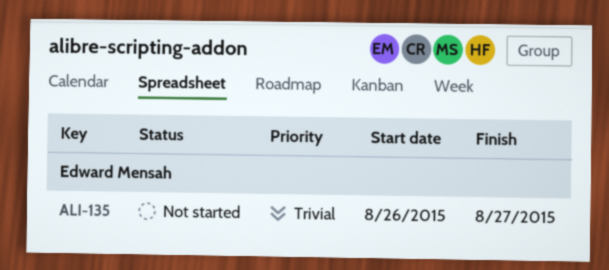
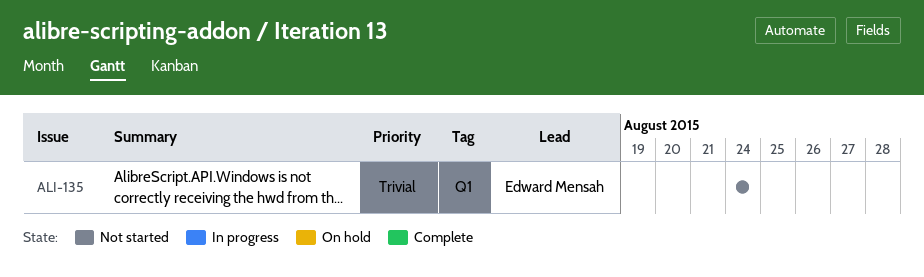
ALI-135, start: Aug 26 -> Aug 24
ALI-135, due: Aug 27 -> Aug 24

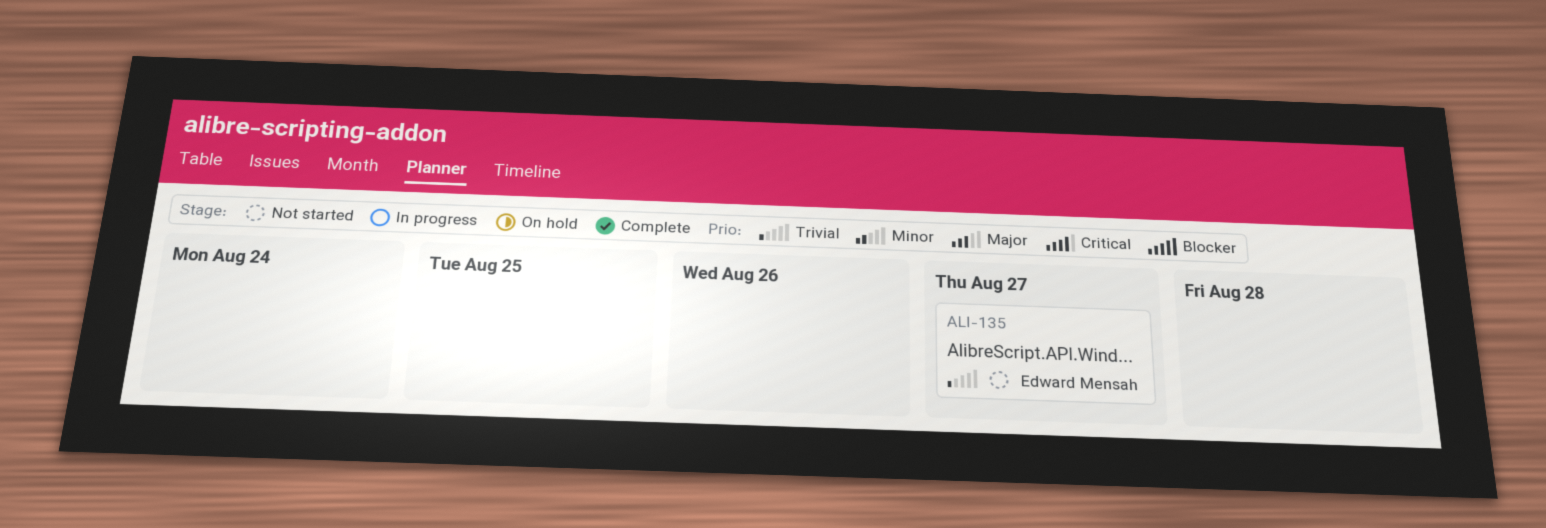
ALI-135, due: Aug 24 -> Aug 27

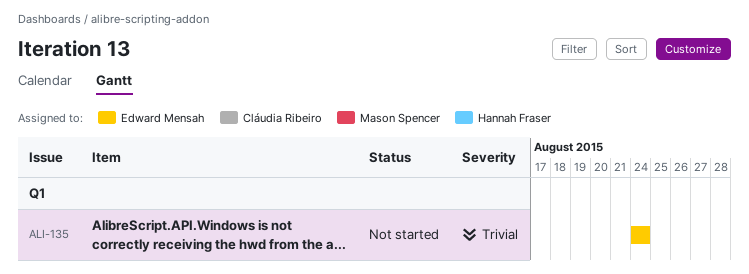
ALI-135, due: Aug 27 -> Aug 24

